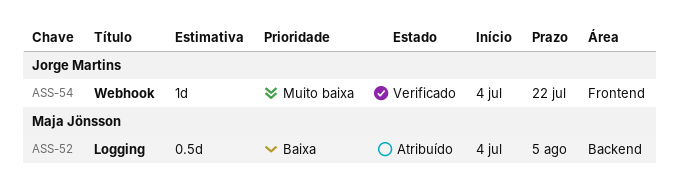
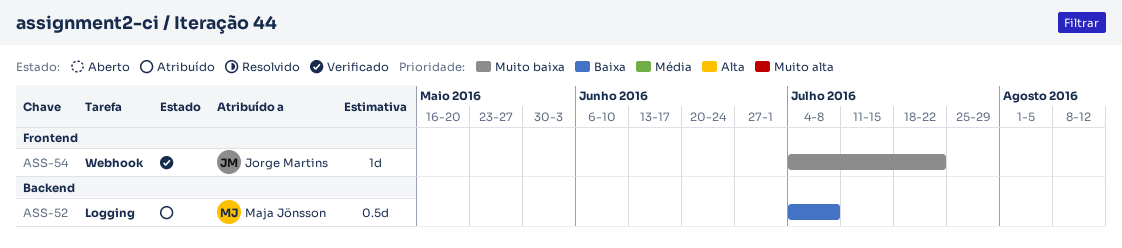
ASS-52, due: Aug 5 -> Jul 8

